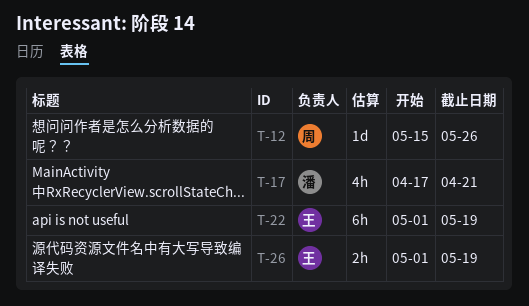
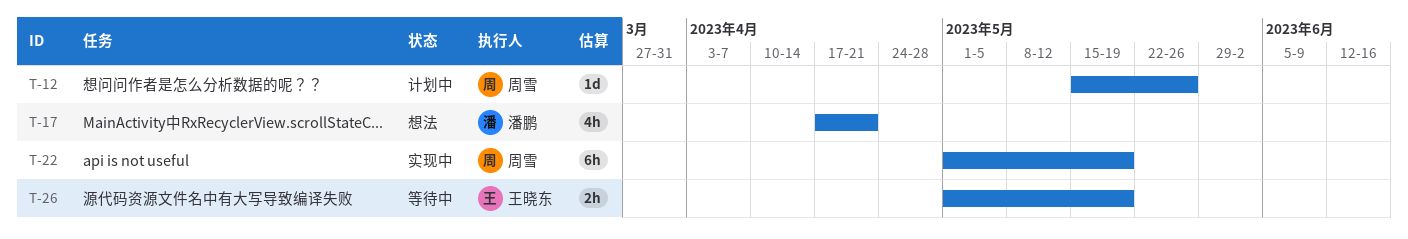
T-22, owner: 王晓东 -> 周雪

